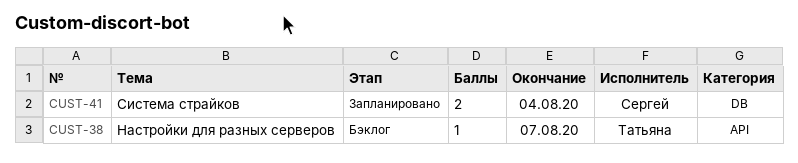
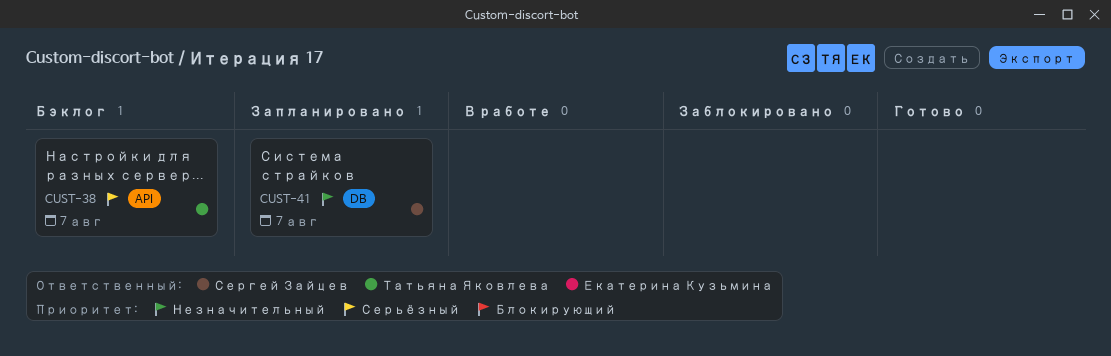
CUST-41, due: Aug 4 -> Aug 7

